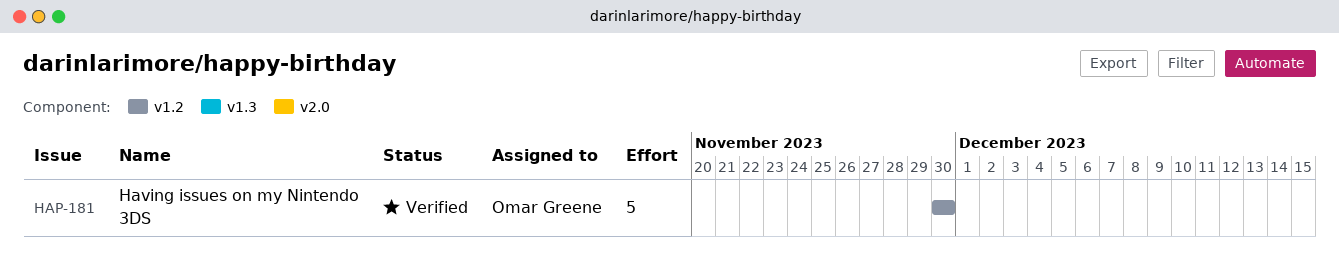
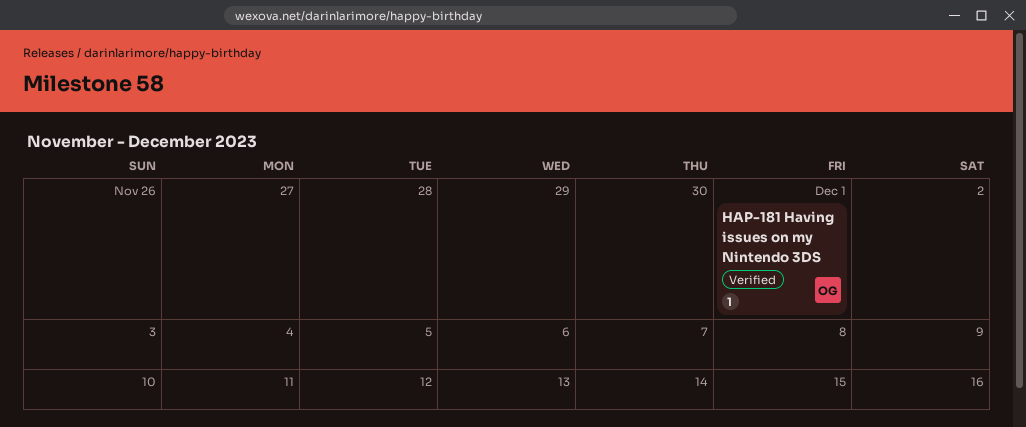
HAP-181, estimate: 5 -> 1
HAP-181, due: Nov 30 -> Dec 1

